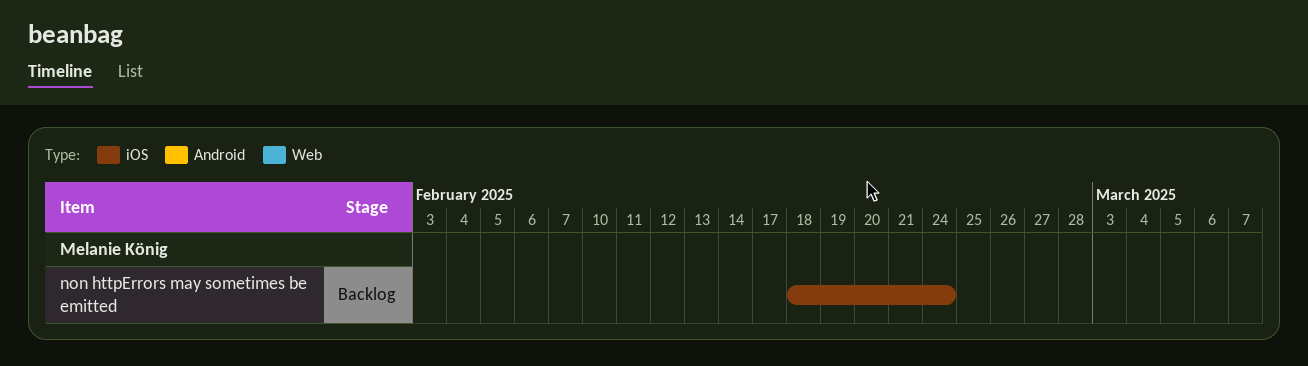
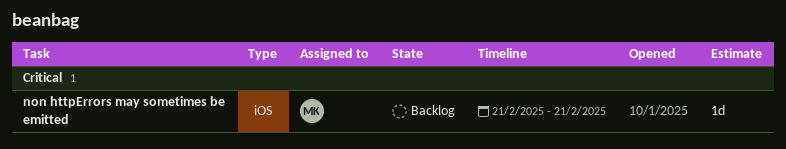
non httpErrors may sometimes be emitted, start: Feb 18 -> Feb 21
non httpErrors may sometimes be emitted, due: Feb 24 -> Feb 21

